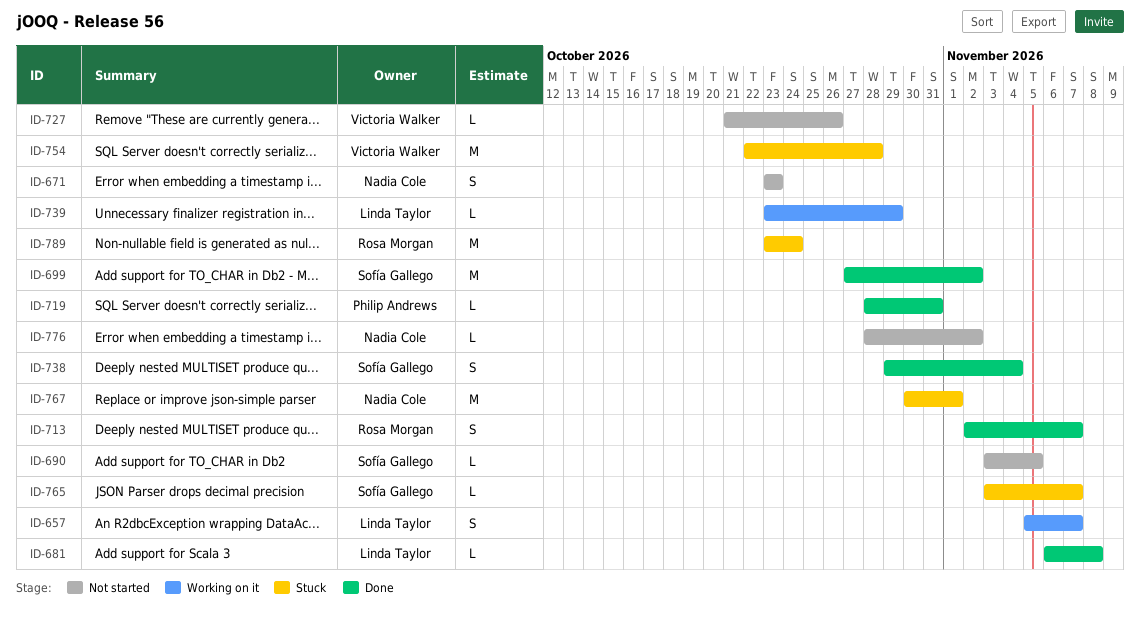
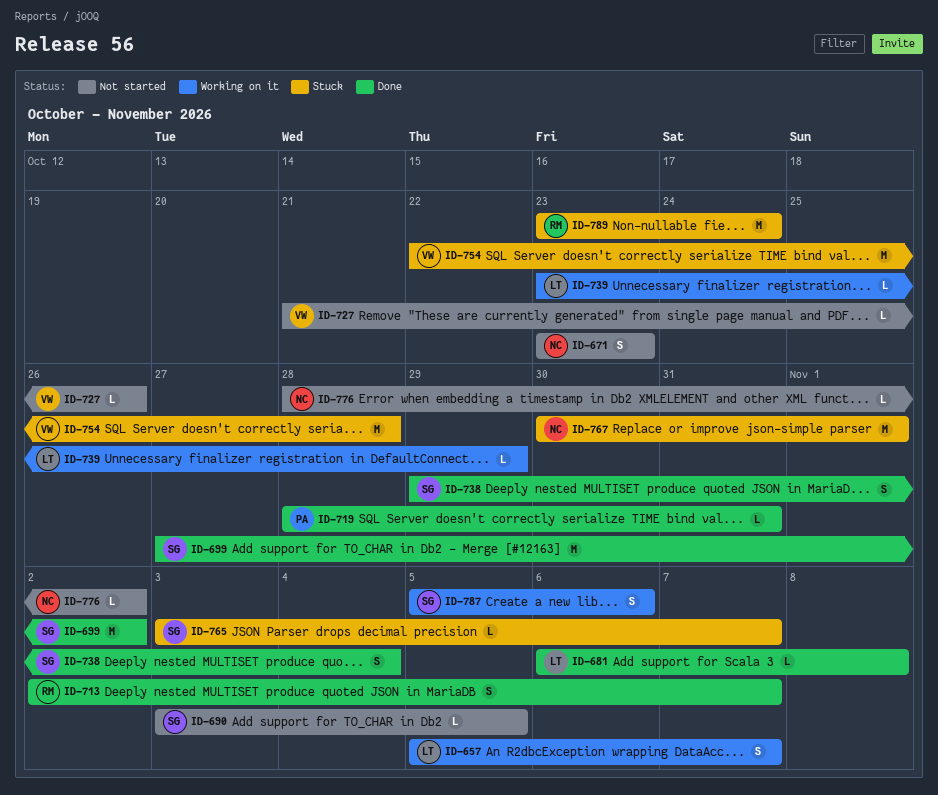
ID-787: none -> present

